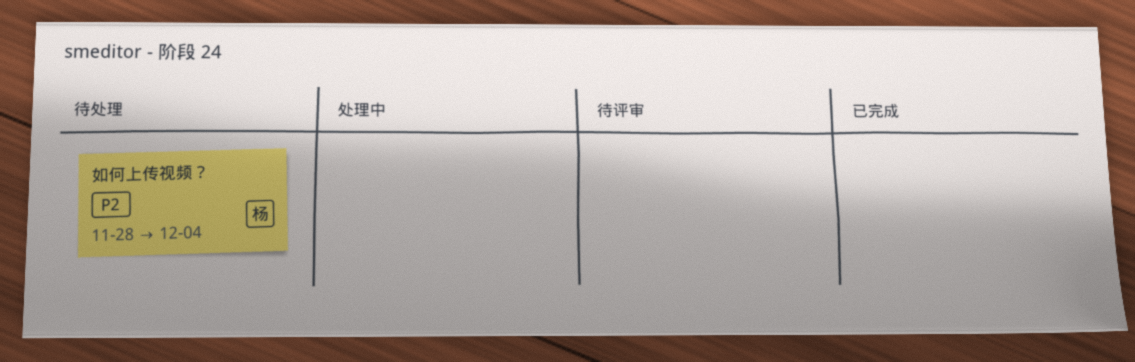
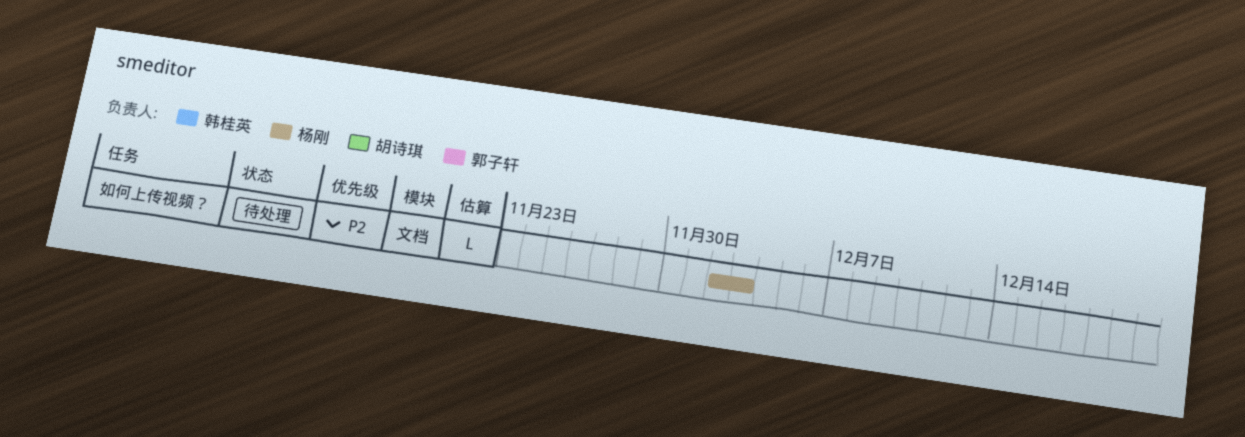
如何上传视频？, start: Nov 28 -> Dec 2
如何上传视频？, due: Dec 4 -> Dec 3

